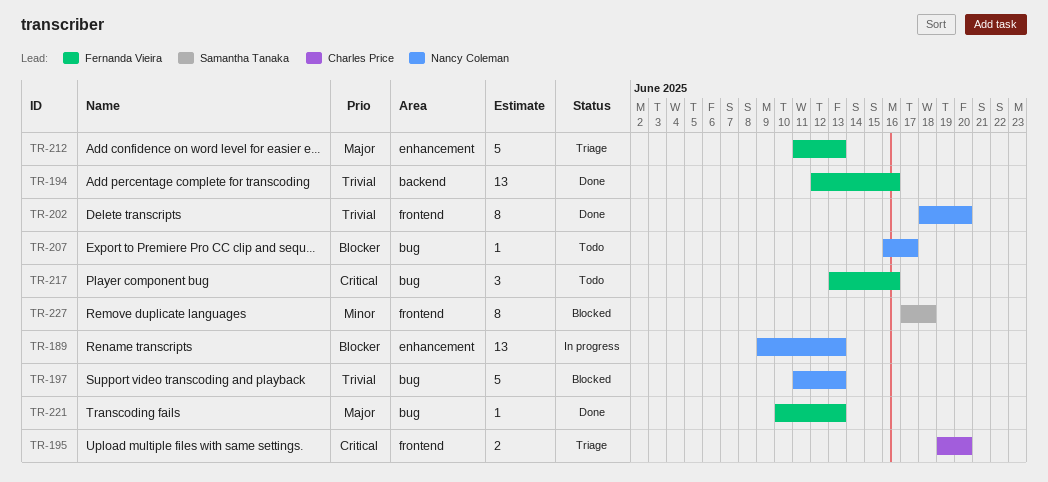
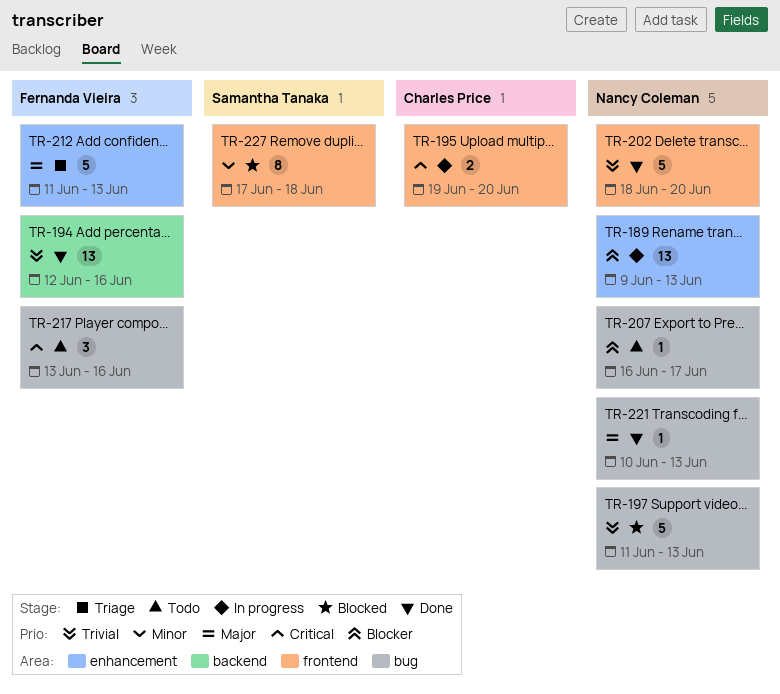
TR-195, status: Triage -> In progress
TR-202, estimate: 8 -> 5
TR-221, owner: Fernanda Vieira -> Nancy Coleman

